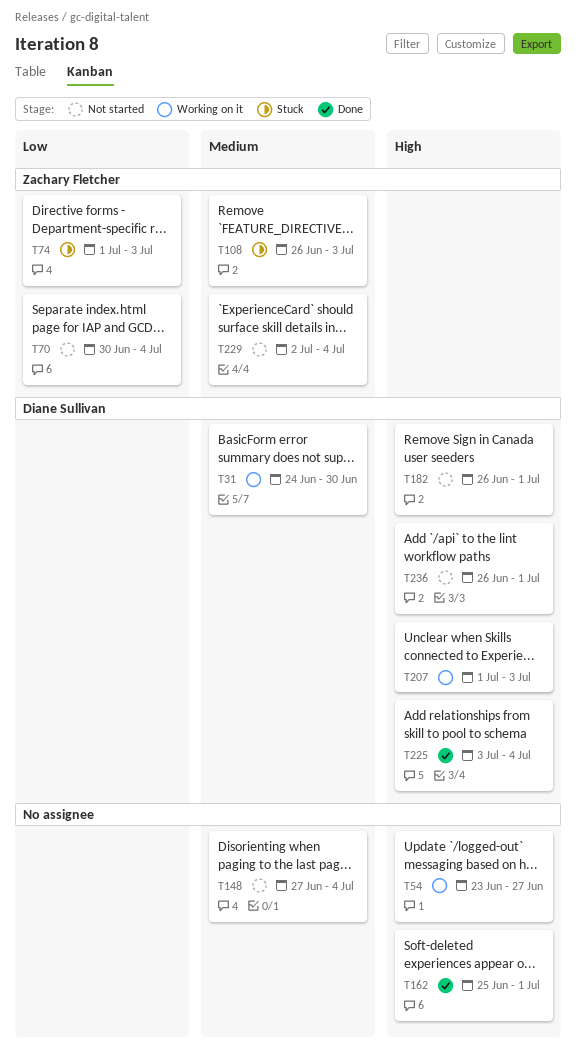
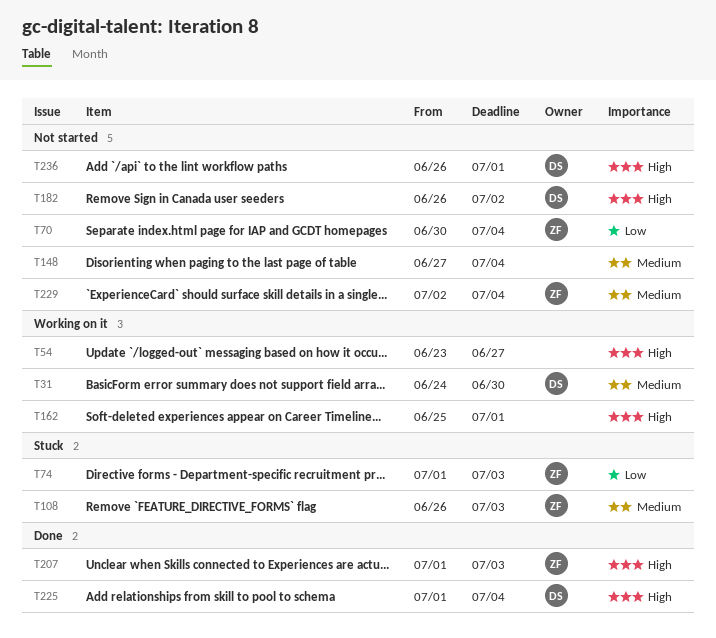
T162, status: Done -> Working on it
T182, due: Jul 1 -> Jul 2
T207, status: Working on it -> Done
T207, owner: Diane Sullivan -> Zachary Fletcher
T225, start: Jul 3 -> Jul 1

